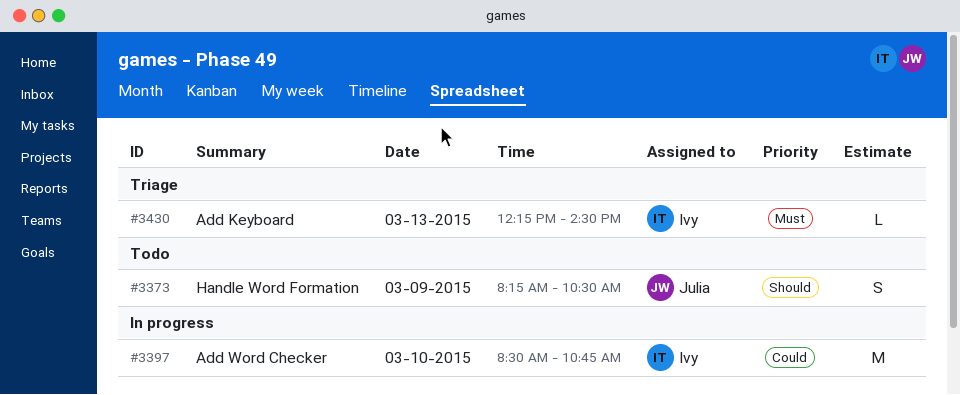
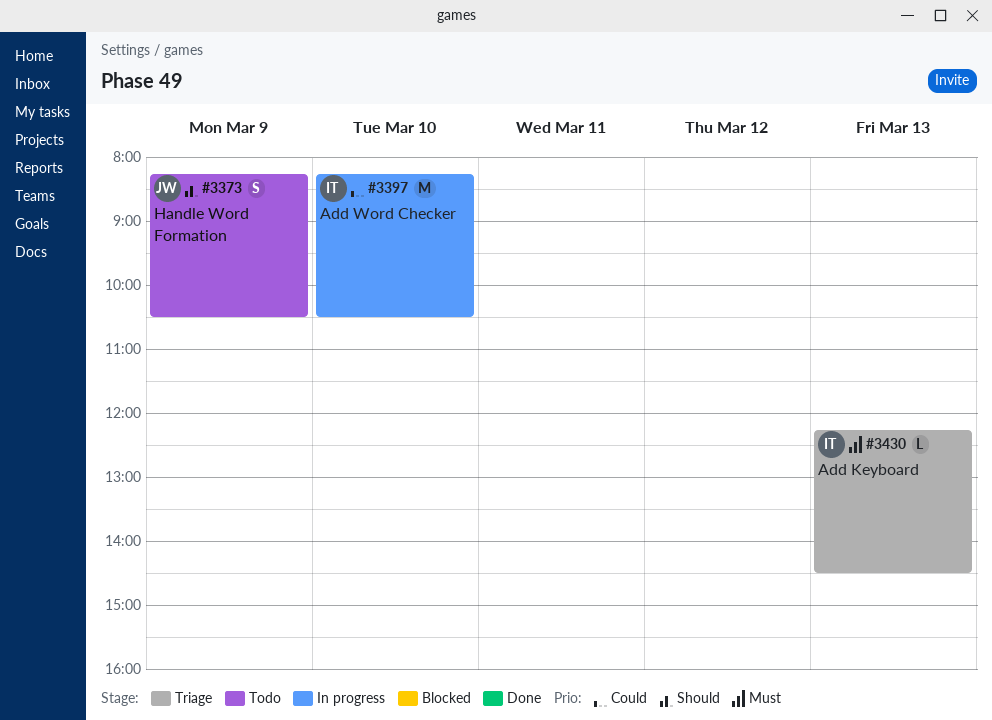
#3397, begins: 08:30 -> 08:15
#3397, ends: 10:45 -> 10:30

